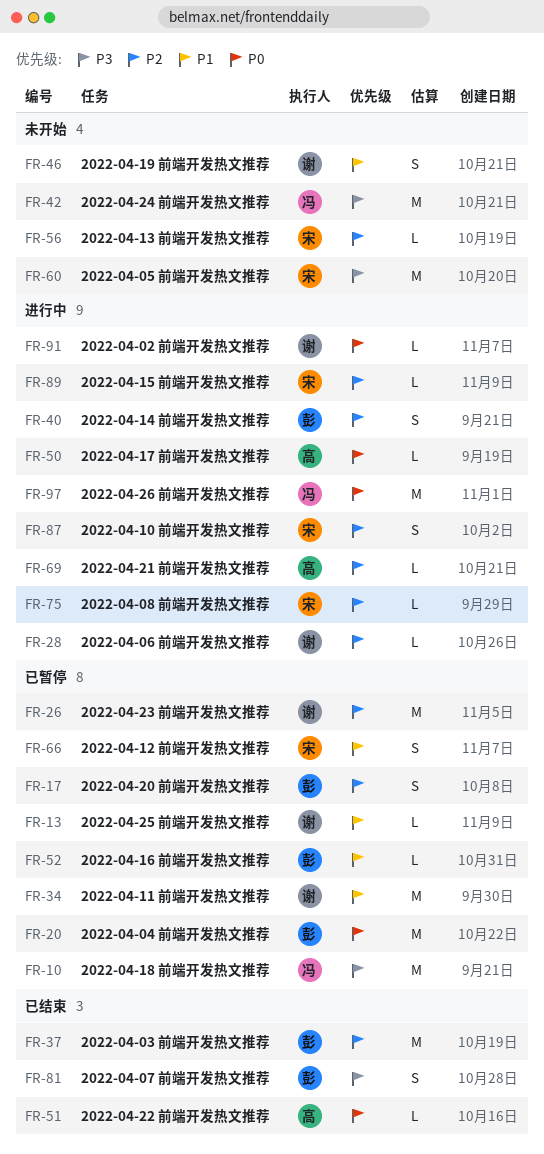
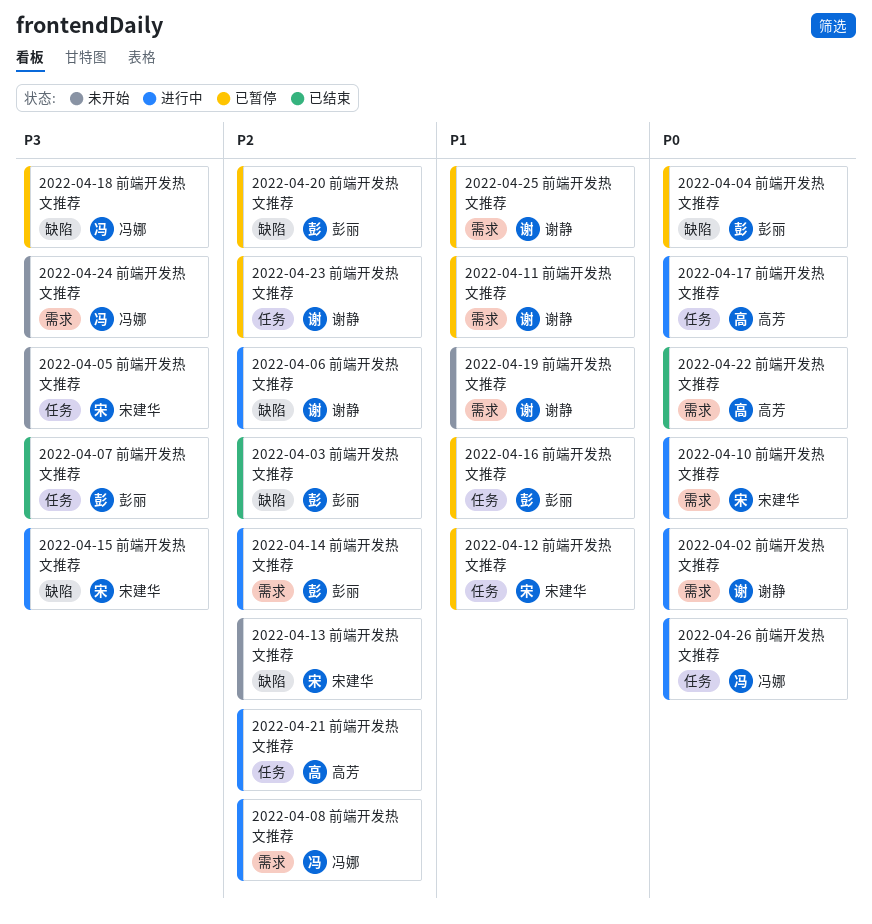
2022-04-08 前端开发热文推荐, owner: 宋建华 -> 冯娜
2022-04-10 前端开发热文推荐, priority: P2 -> P0
2022-04-15 前端开发热文推荐, priority: P2 -> P3

